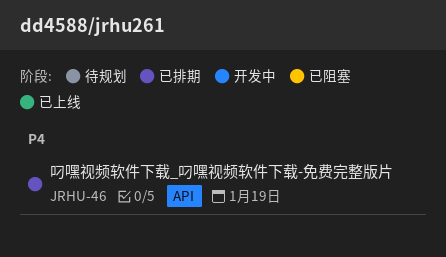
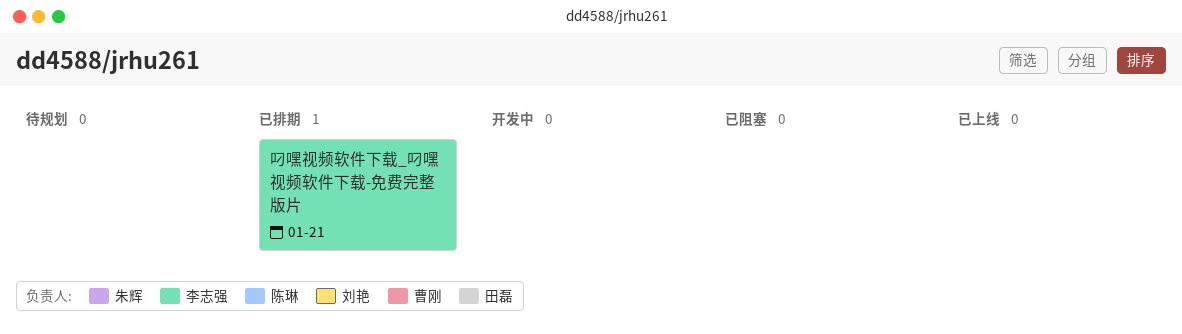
叼嘿视频软件下载_叼嘿视频软件下载-免费完整版片, due: Jan 19 -> Jan 21

